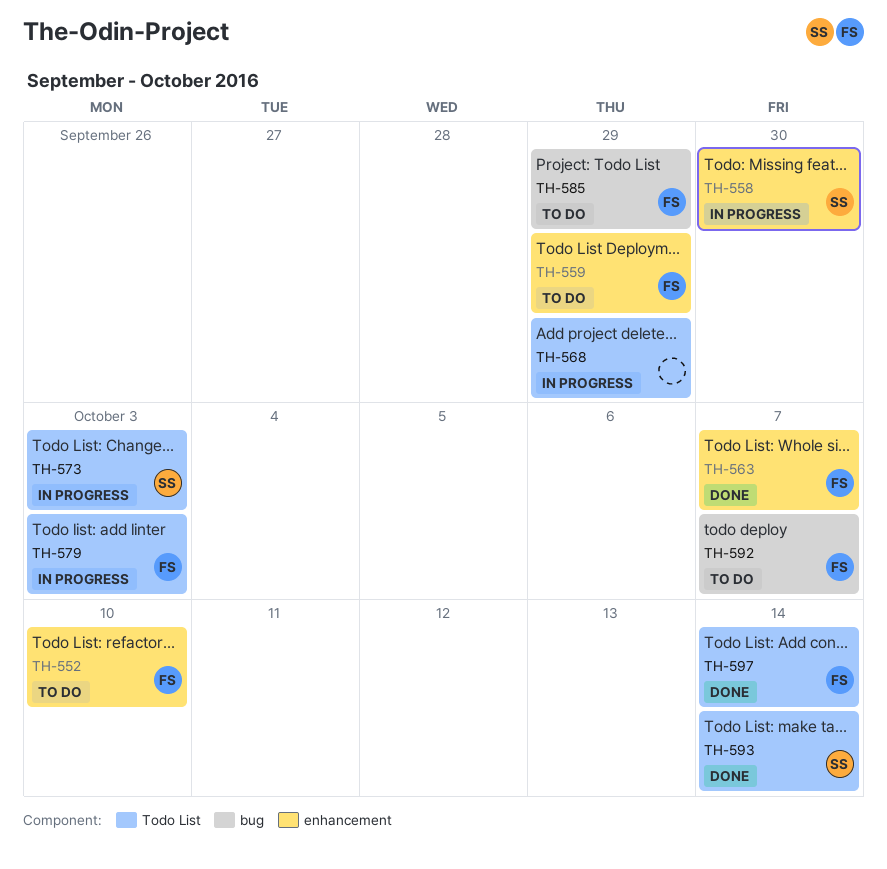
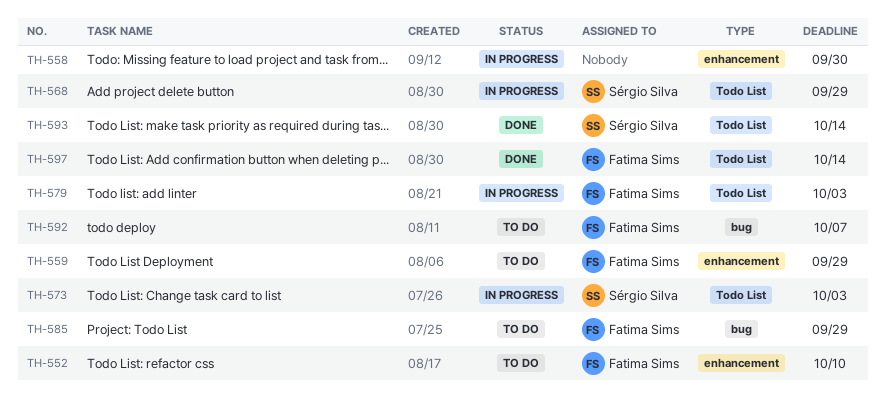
TH-558, owner: Sérgio Silva -> none
TH-563: present -> none
TH-568, owner: none -> Sérgio Silva

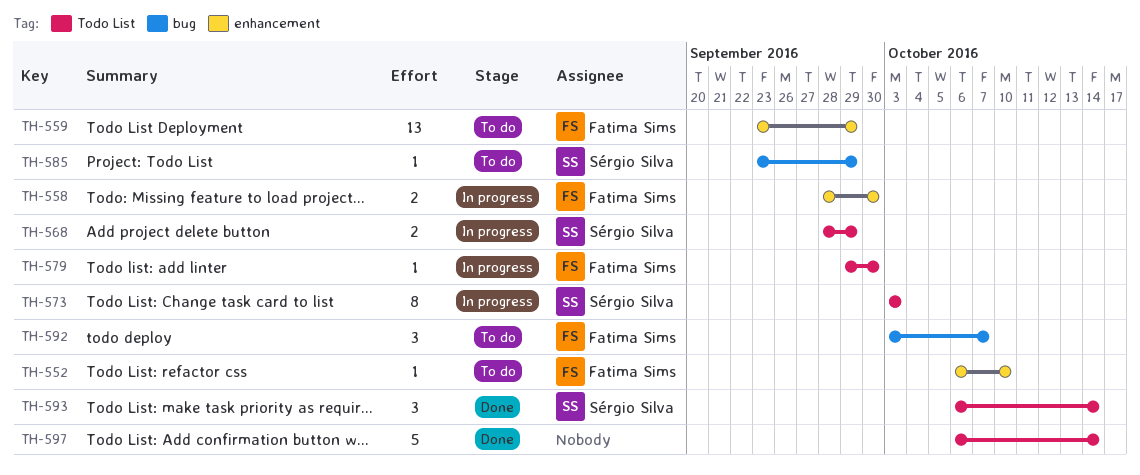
TH-558, owner: none -> Fatima Sims
TH-579, due: Oct 3 -> Sep 30
TH-585, owner: Fatima Sims -> Sérgio Silva
TH-597, owner: Fatima Sims -> none

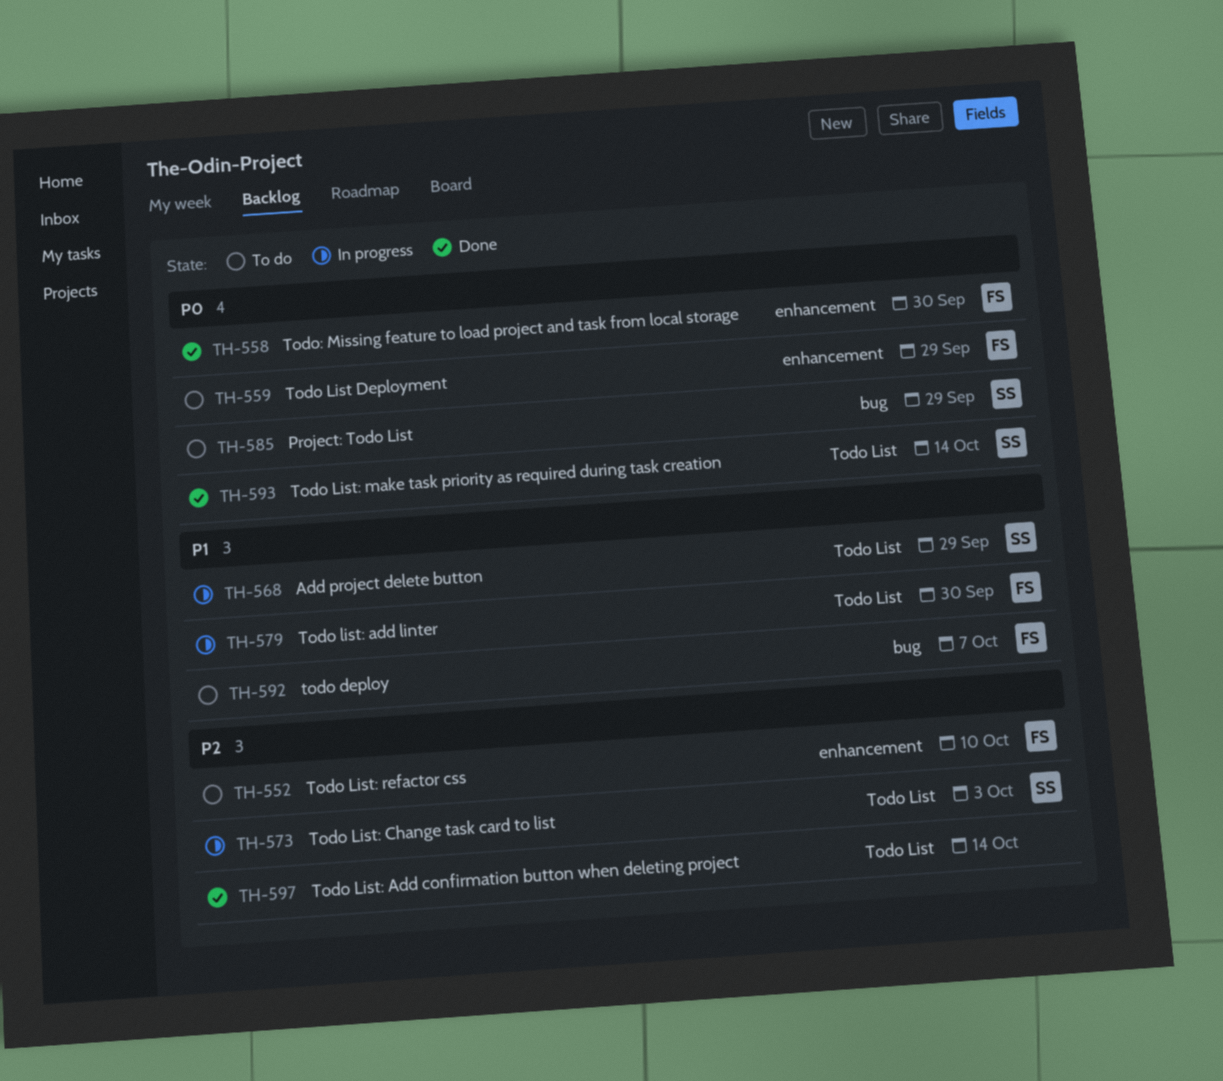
TH-558, status: In progress -> Done

